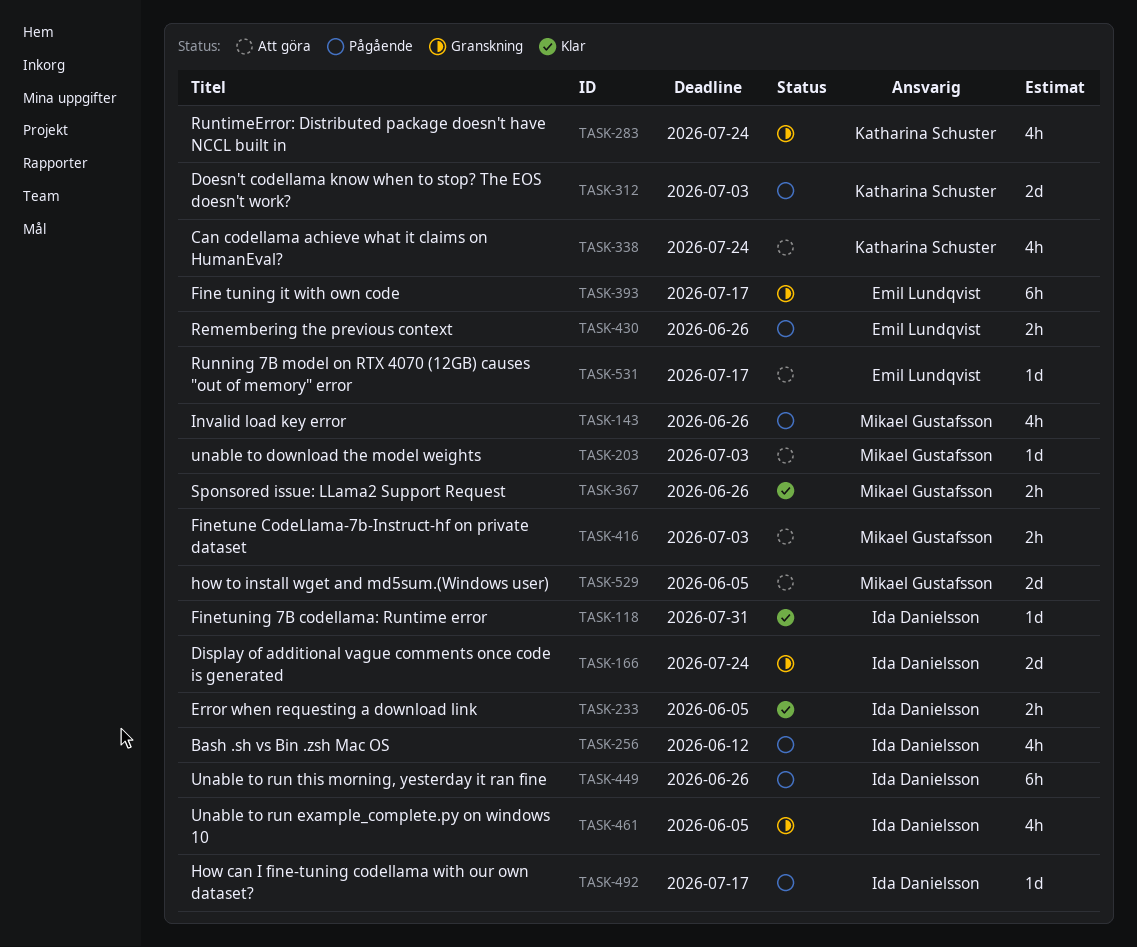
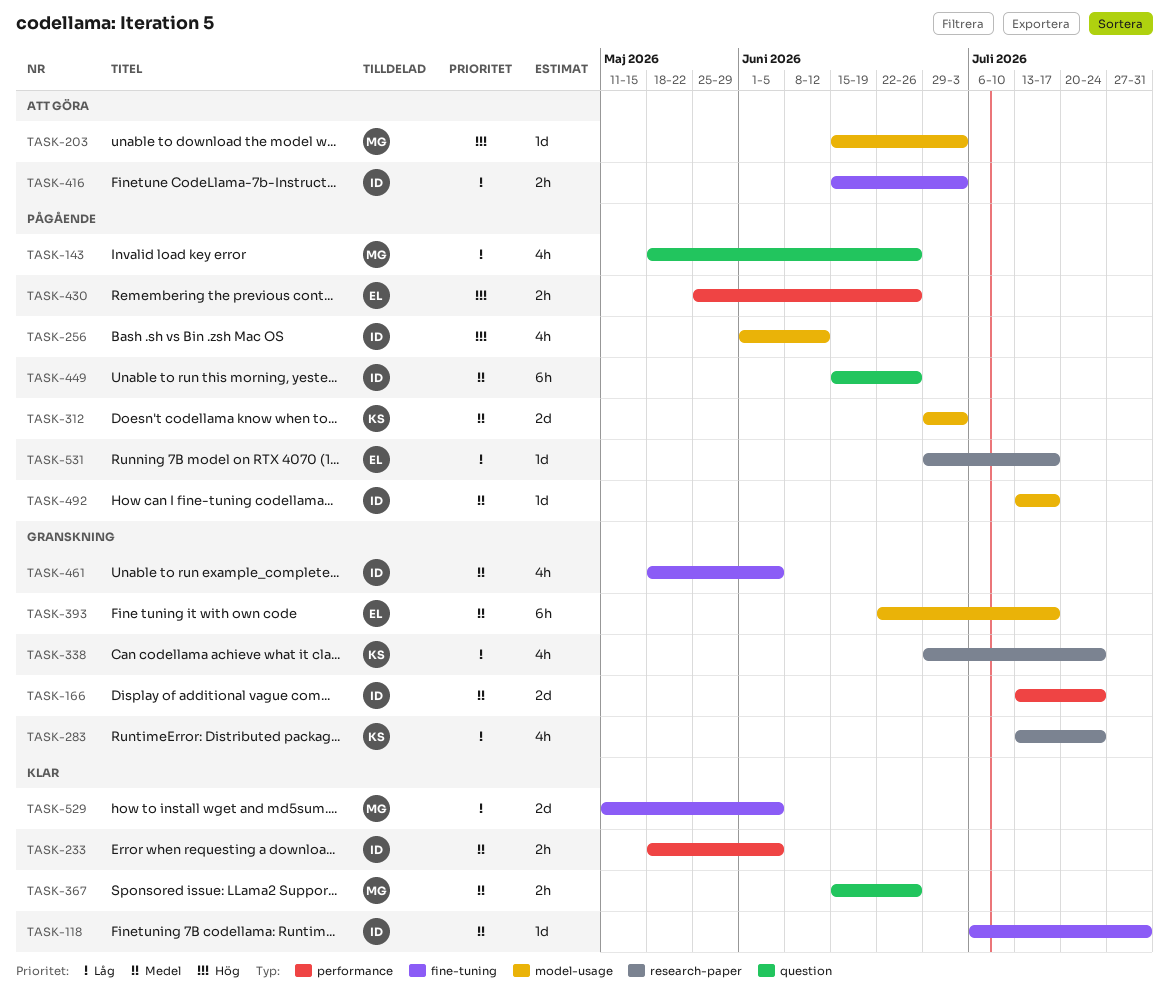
TASK-338, status: Att göra -> Granskning
TASK-416, owner: Mikael Gustafsson -> Ida Danielsson
TASK-529, status: Att göra -> Klar
TASK-531, status: Att göra -> Pågående

